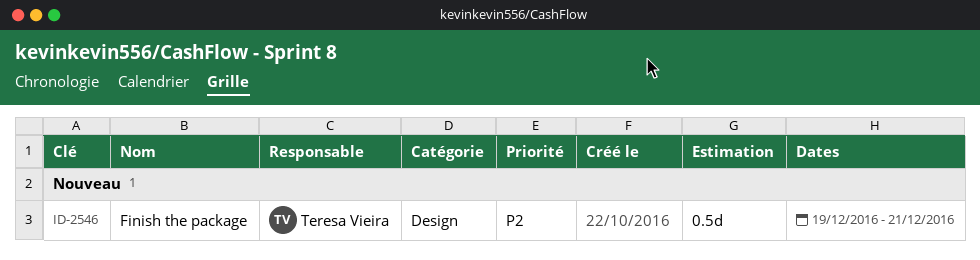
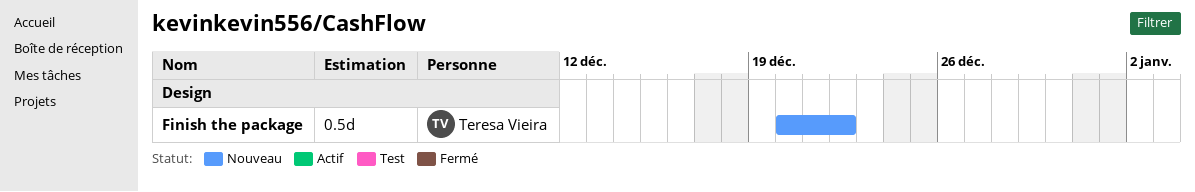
Finish the package, start: Dec 19 -> Dec 20
Finish the package, due: Dec 21 -> Dec 22

